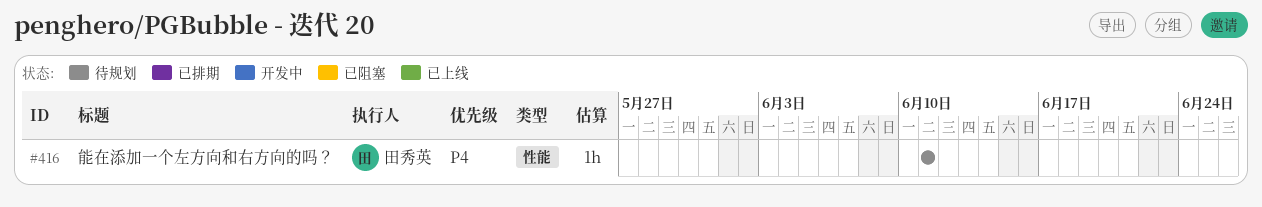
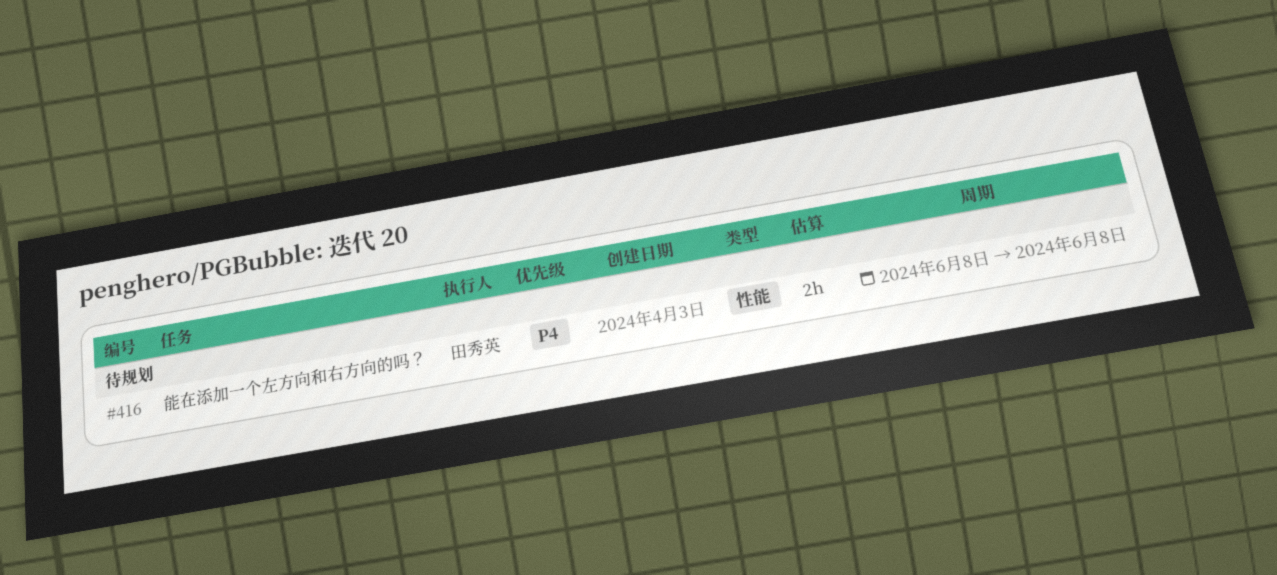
#416, estimate: 1h -> 2h
#416, start: Jun 11 -> Jun 8
#416, due: Jun 11 -> Jun 8

